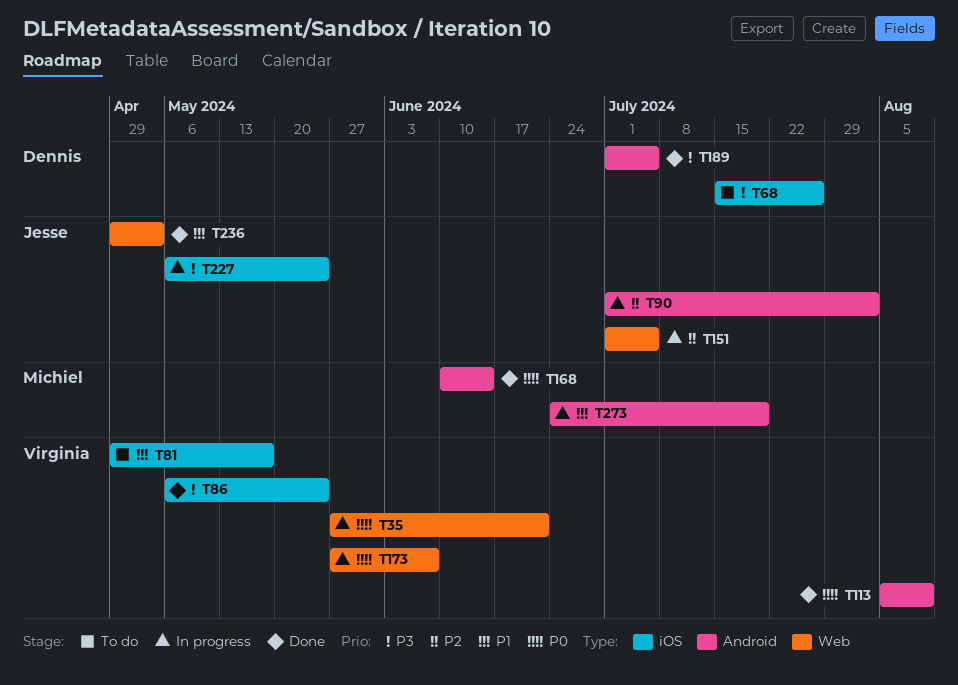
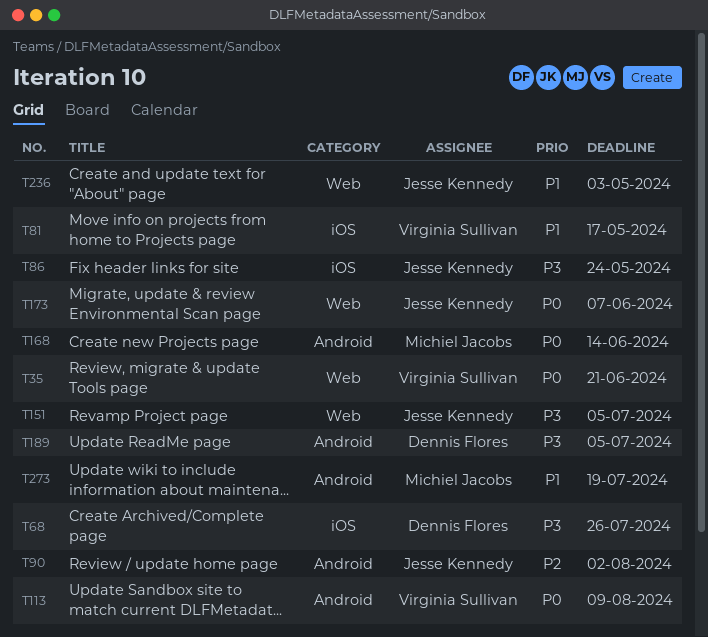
T86, owner: Virginia Sullivan -> Jesse Kennedy
T151, priority: P2 -> P3
T173, owner: Virginia Sullivan -> Jesse Kennedy
T227: present -> none

